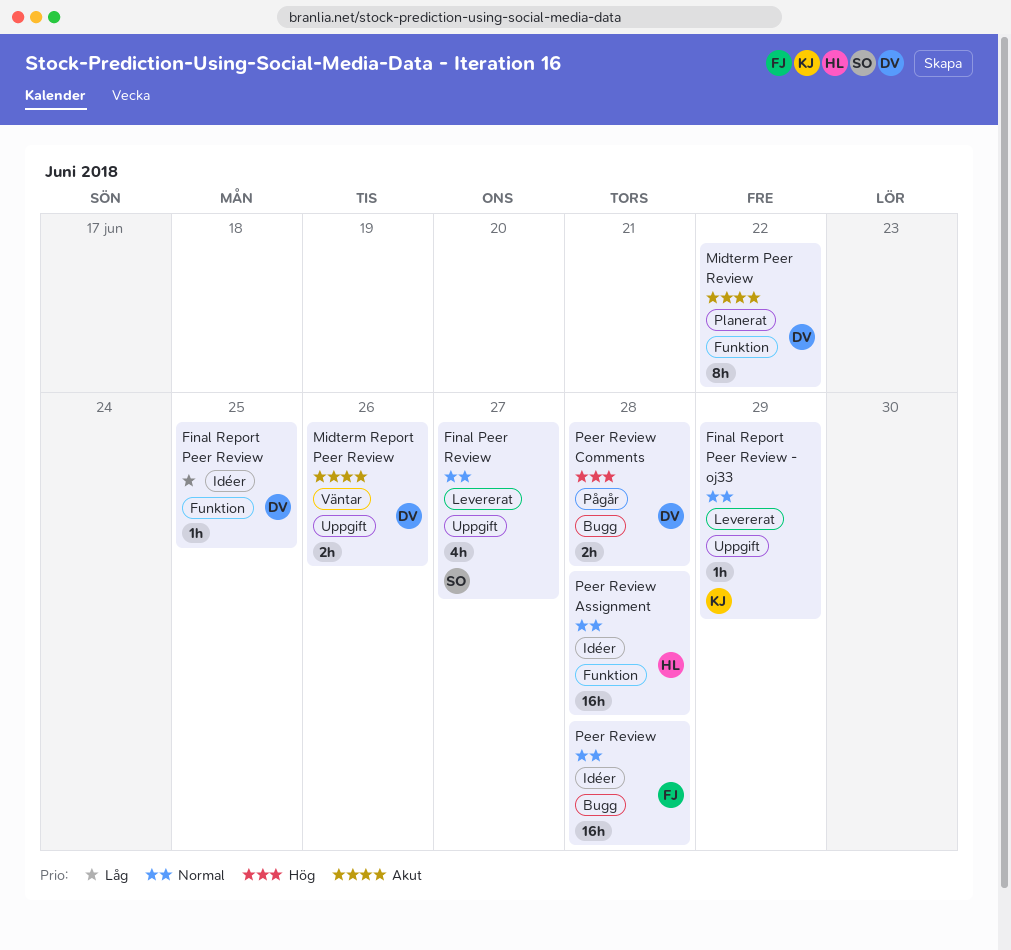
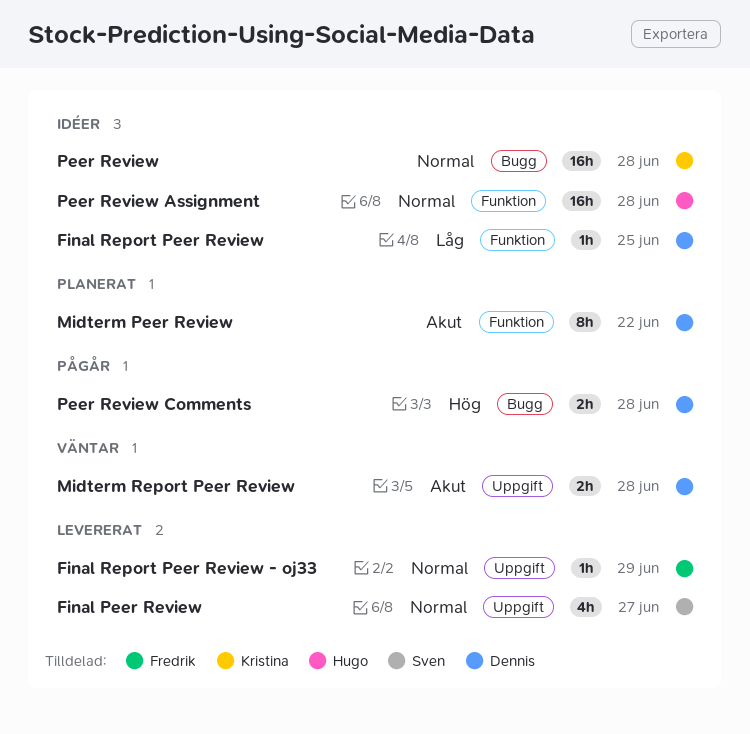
Final Report Peer Review - oj33, owner: Kristina -> Fredrik
Midterm Report Peer Review, due: Jun 26 -> Jun 28
Peer Review, owner: Fredrik -> Kristina

